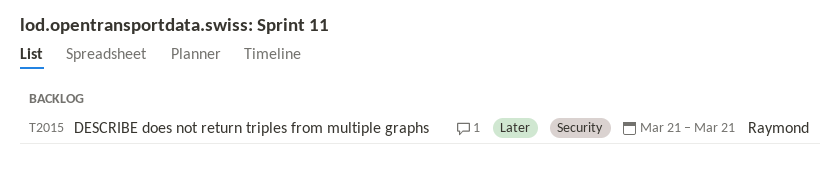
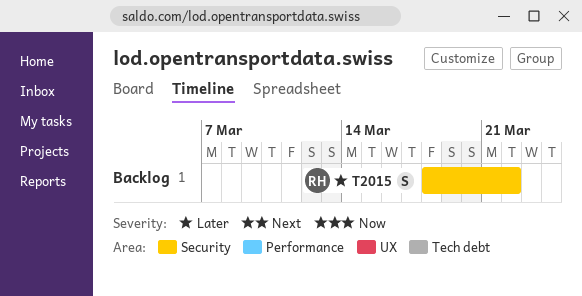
T2015, start: Mar 21 -> Mar 18
T2015, due: Mar 21 -> Mar 22

